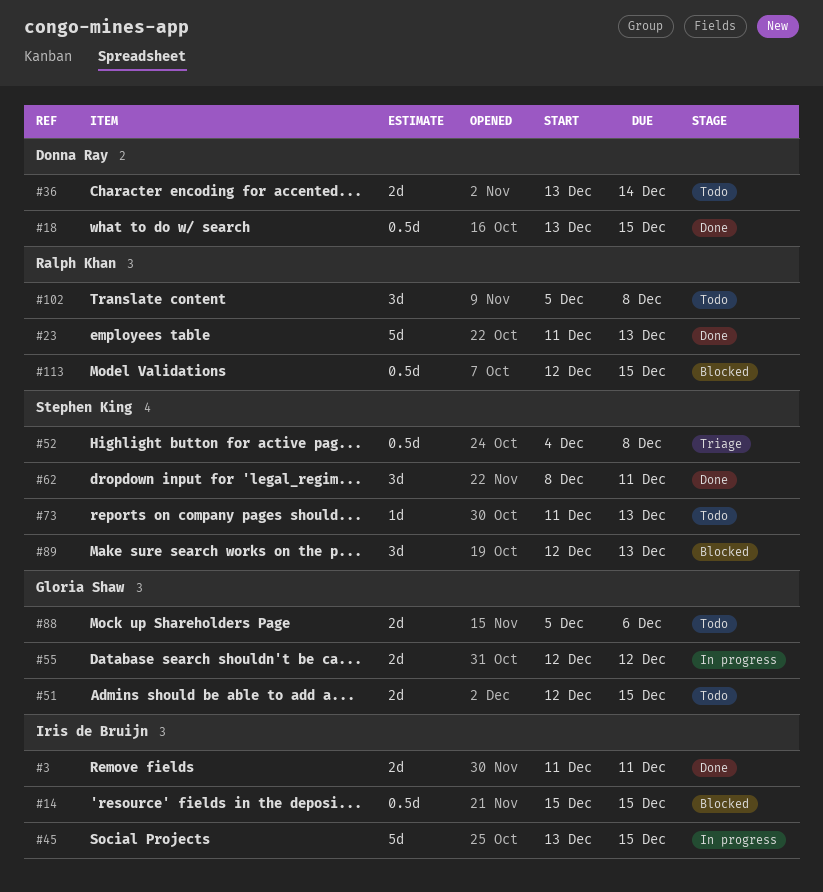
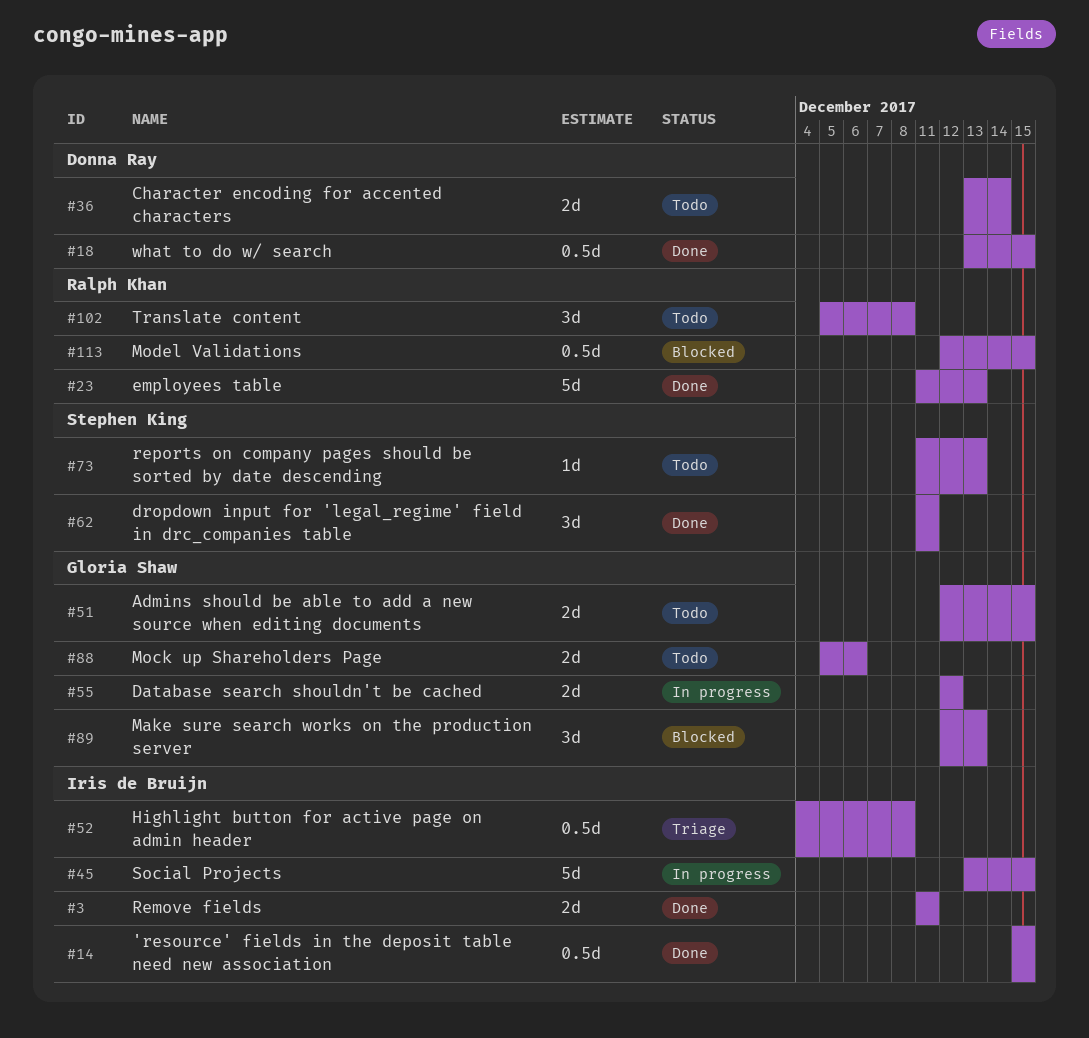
#14, status: Blocked -> Done
#52, owner: Stephen King -> Iris de Bruijn
#62, start: Dec 8 -> Dec 11
#89, owner: Stephen King -> Gloria Shaw

